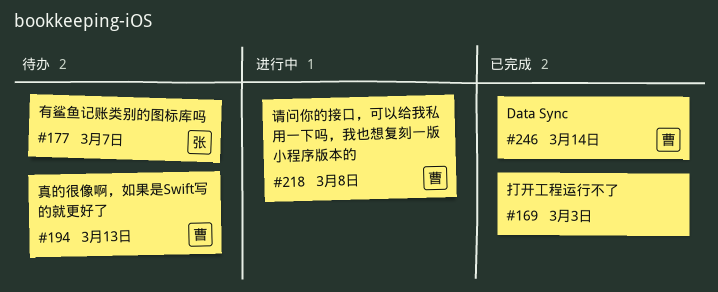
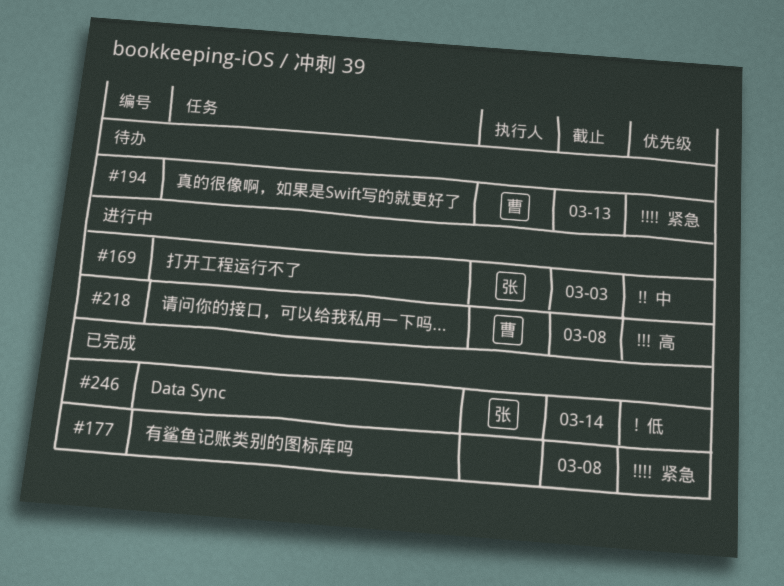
#169, status: 已完成 -> 进行中
#169, owner: none -> 张
#177, status: 待办 -> 已完成
#177, owner: 张 -> none
#177, due: Mar 7 -> Mar 8
#246, owner: 曹 -> 张

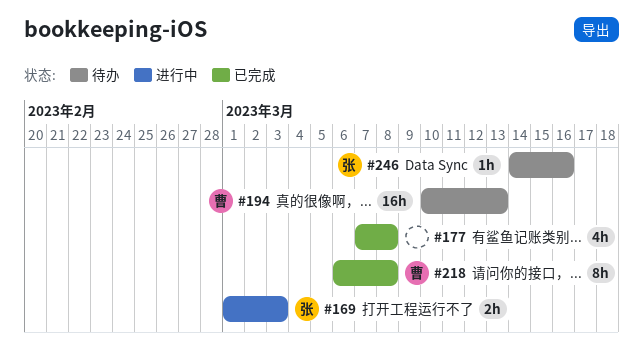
#218, status: 进行中 -> 已完成
#246, status: 已完成 -> 待办
#246, due: Mar 14 -> Mar 16

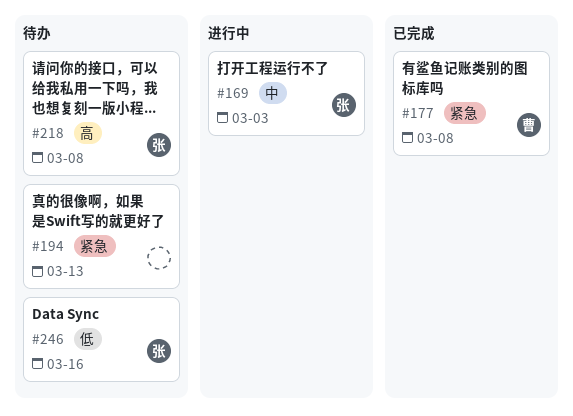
#177, owner: none -> 曹
#194, owner: 曹 -> none
#218, status: 已完成 -> 待办
#218, owner: 曹 -> 张

